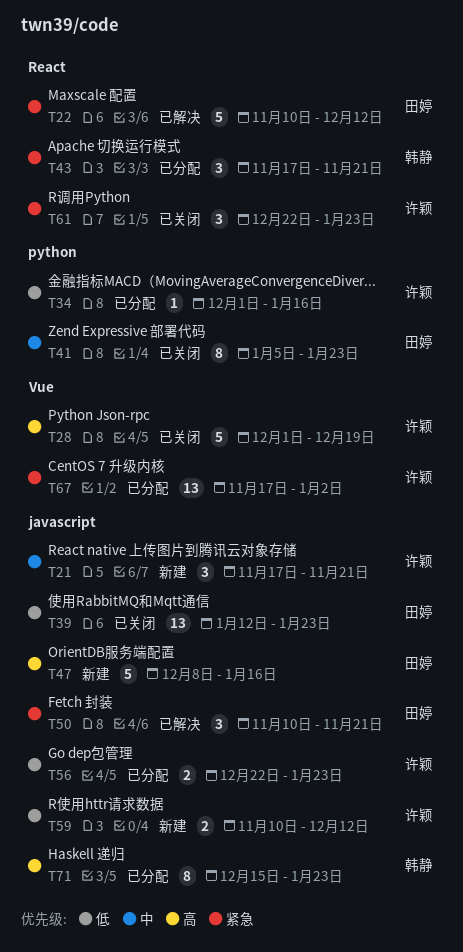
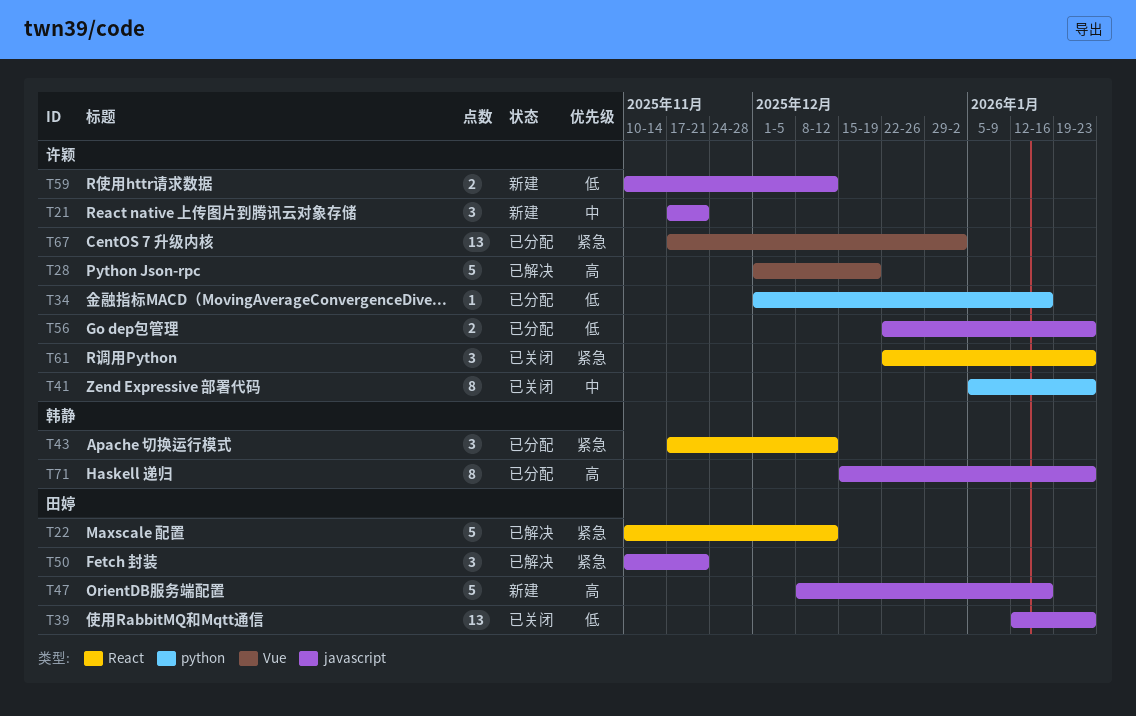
T28, status: 已关闭 -> 已解决
T41, owner: 田婷 -> 许颖
T43, due: Nov 21 -> Dec 12

